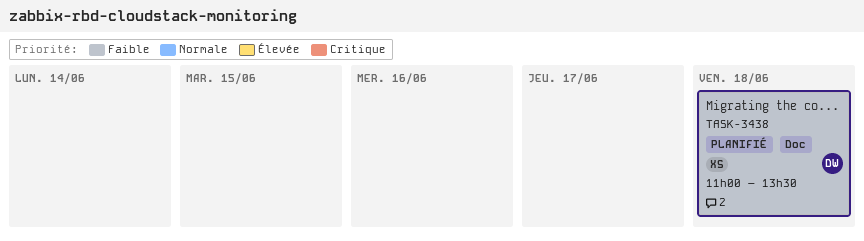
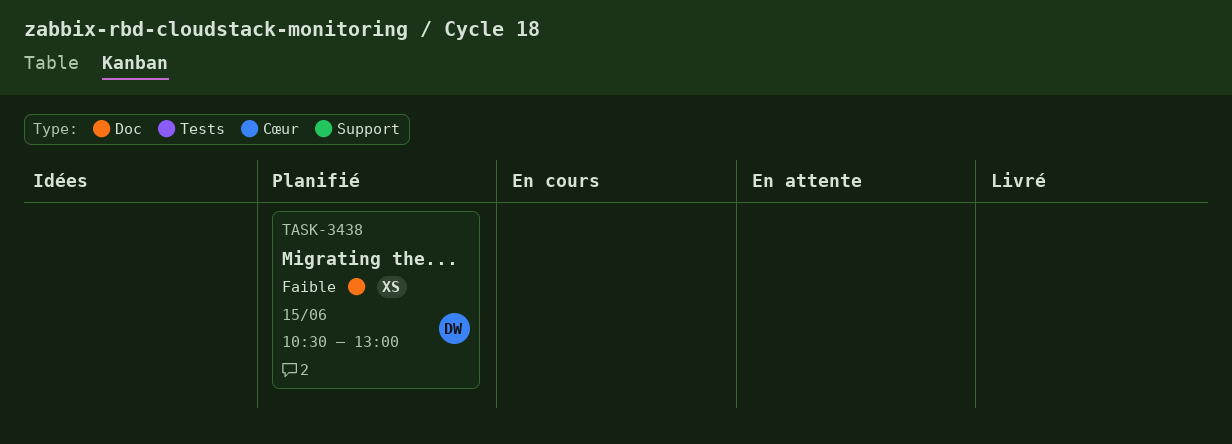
TASK-3438, day: Jun 18 -> Jun 15
TASK-3438, begins: 11:00 -> 10:30
TASK-3438, ends: 13:30 -> 13:00

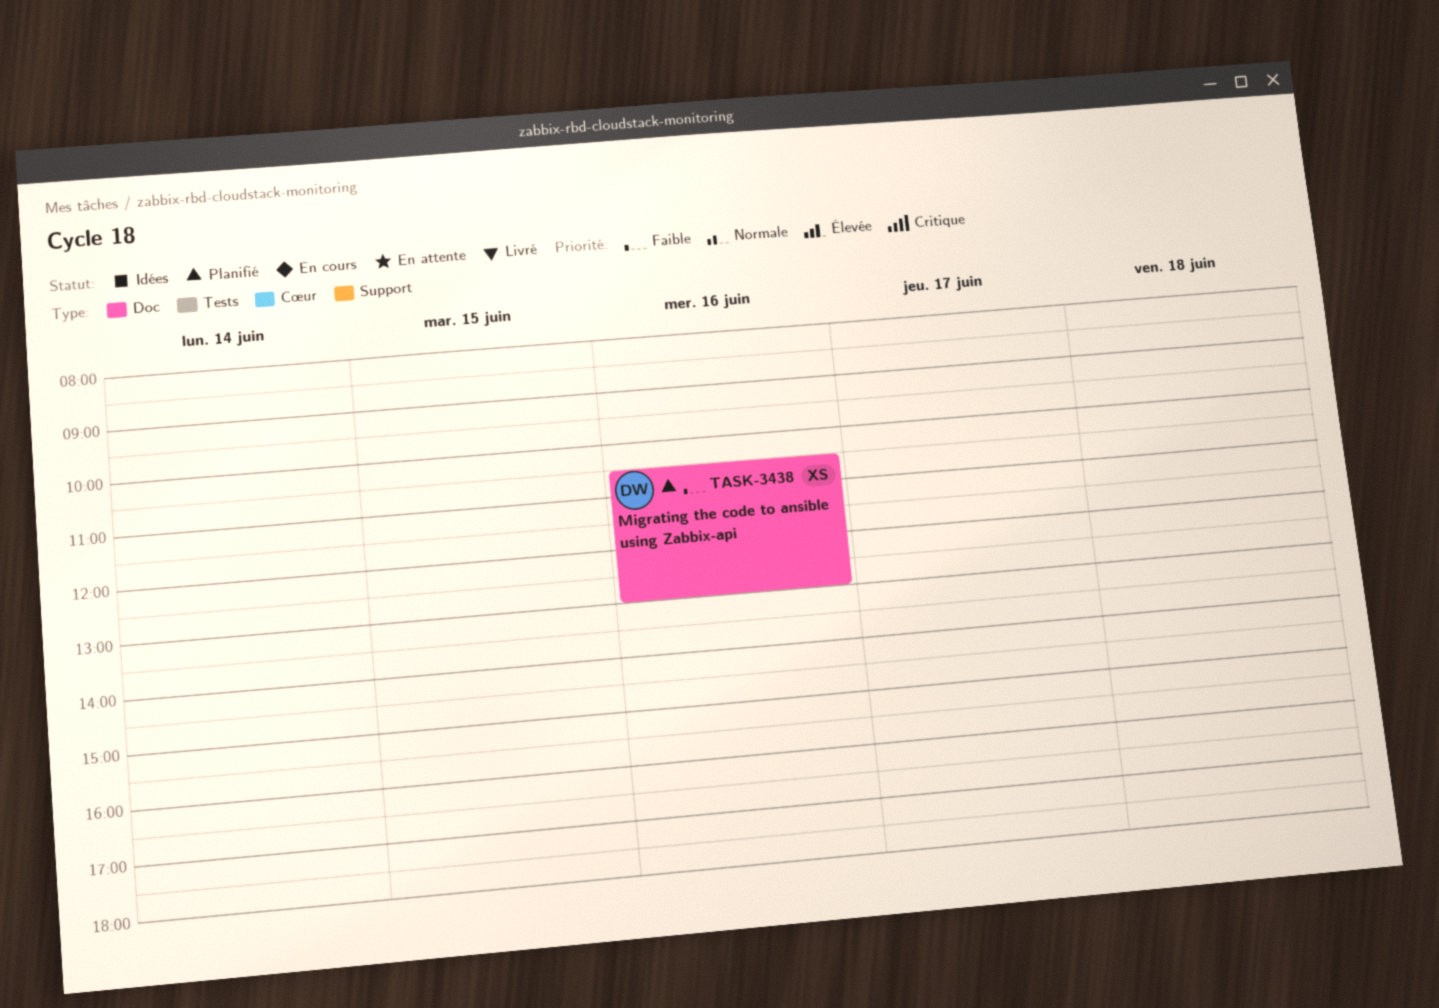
TASK-3438, day: Jun 15 -> Jun 16

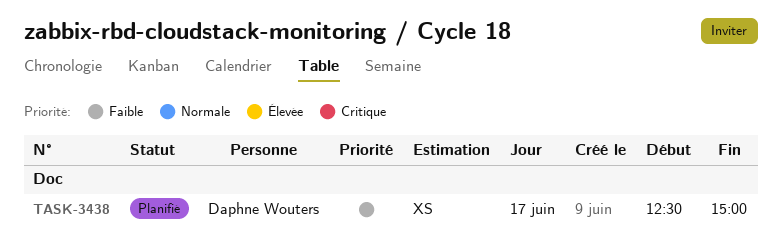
TASK-3438, day: Jun 16 -> Jun 17
TASK-3438, begins: 10:30 -> 12:30
TASK-3438, ends: 13:00 -> 15:00

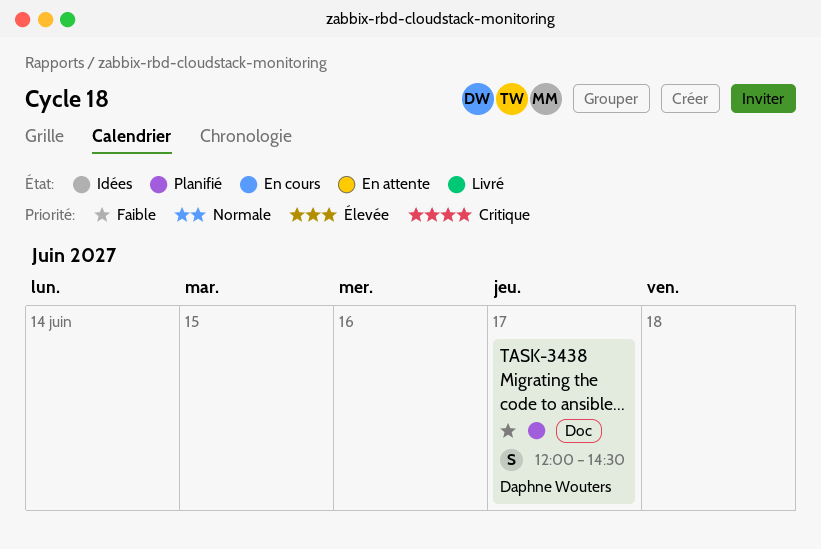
TASK-3438, estimate: XS -> S
TASK-3438, begins: 12:30 -> 12:00
TASK-3438, ends: 15:00 -> 14:30

